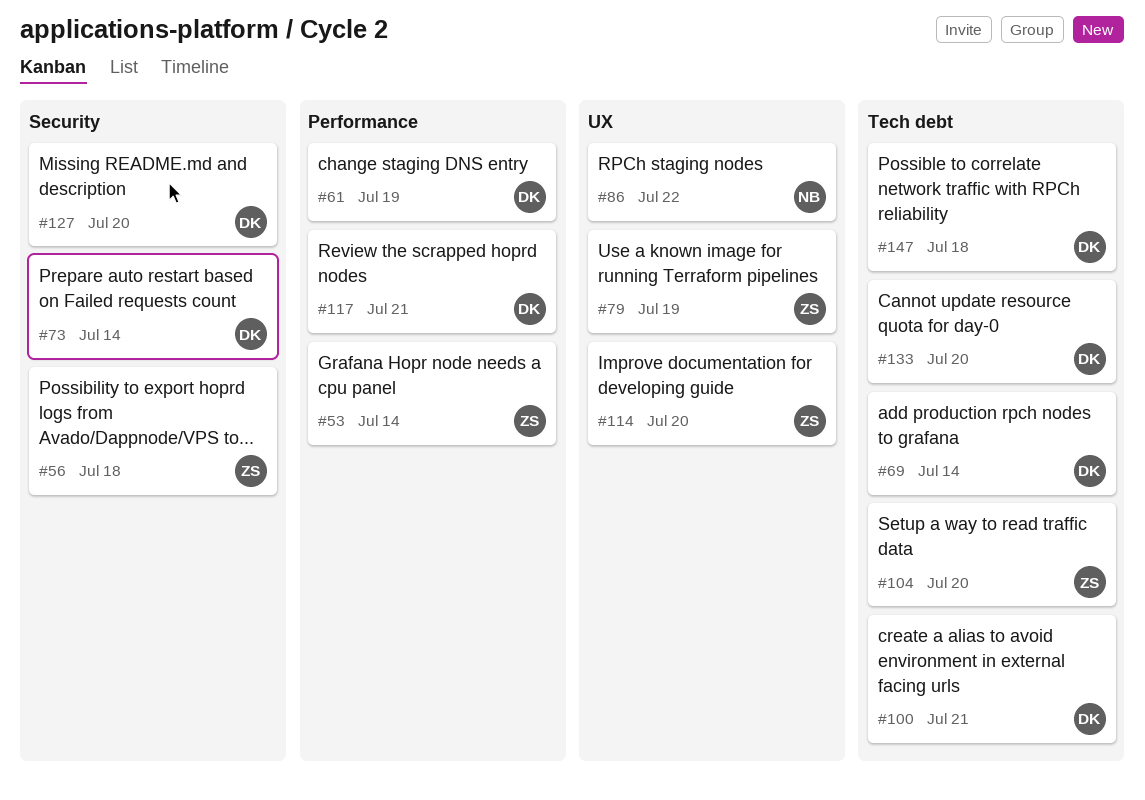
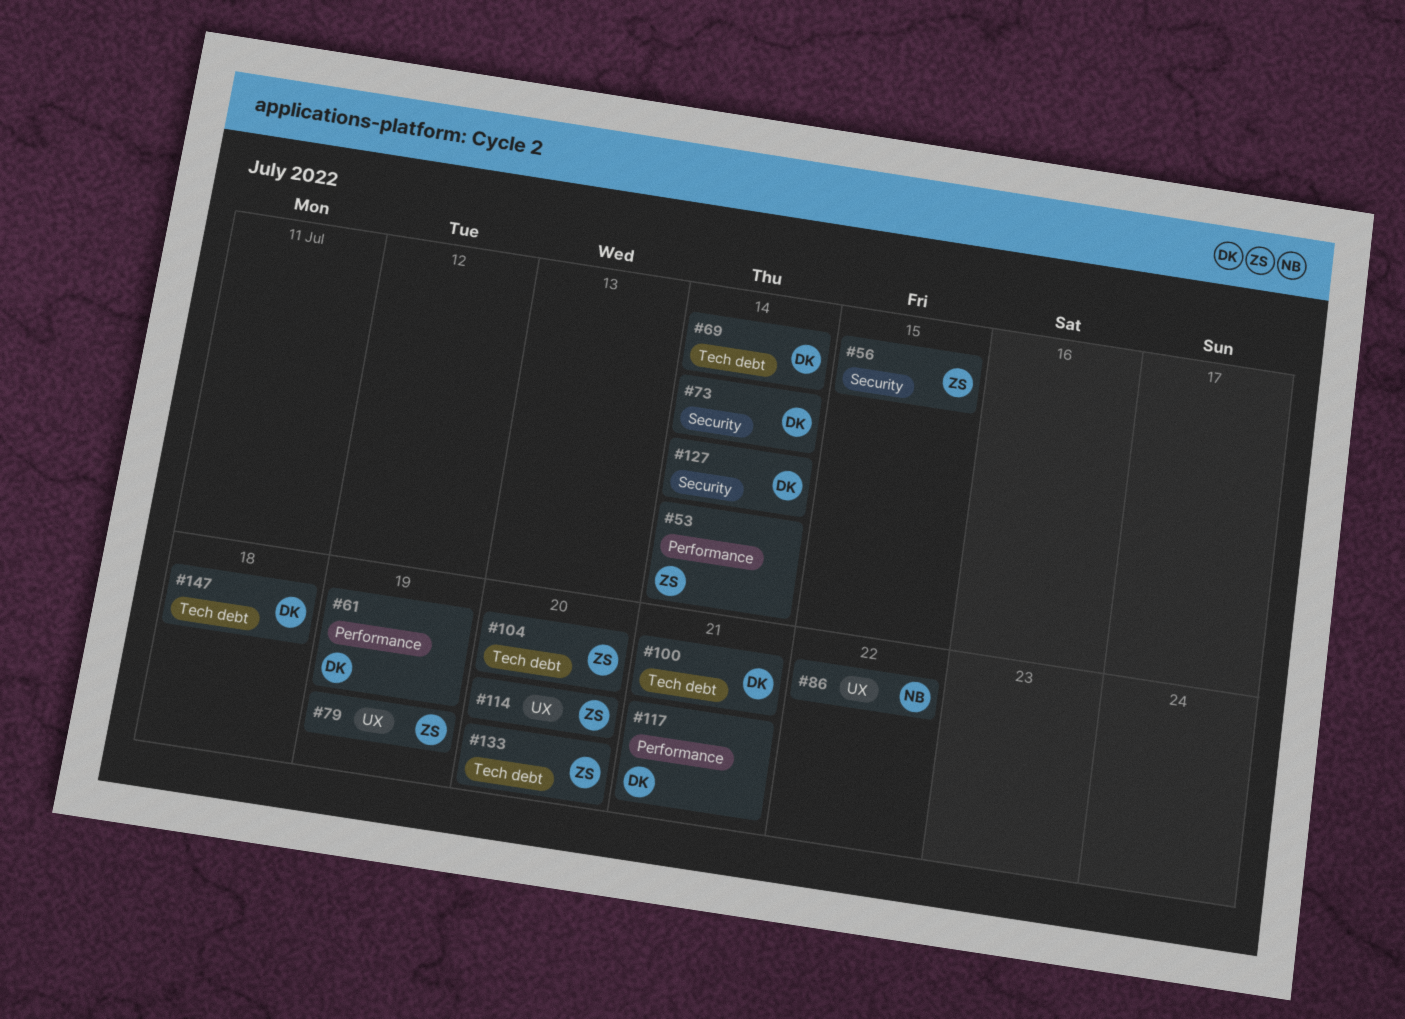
#56, due: Jul 18 -> Jul 15
#127, due: Jul 20 -> Jul 14
#133, owner: DK -> ZS

